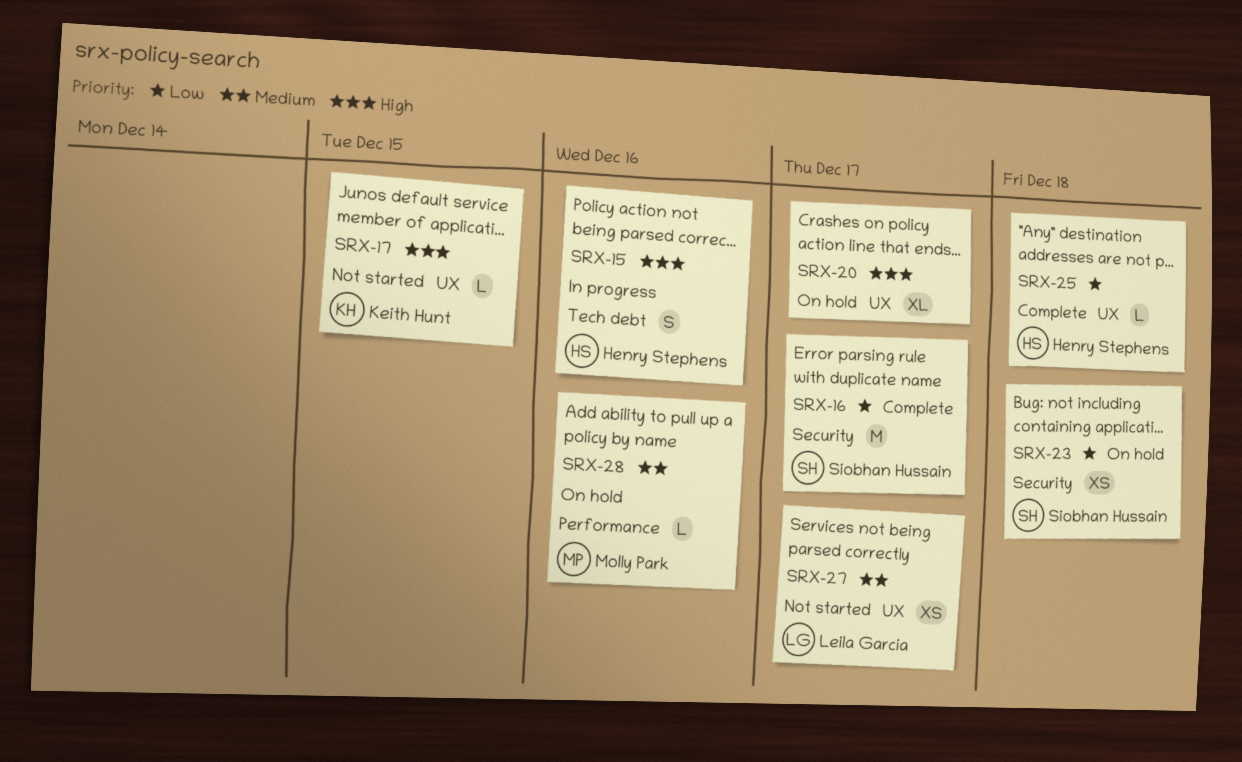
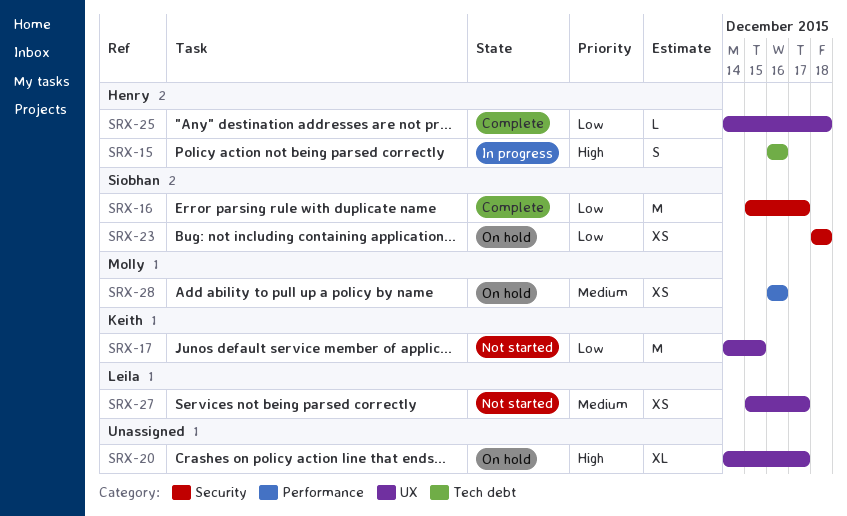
SRX-17, priority: High -> Low
SRX-17, estimate: L -> M
SRX-28, estimate: L -> XS

